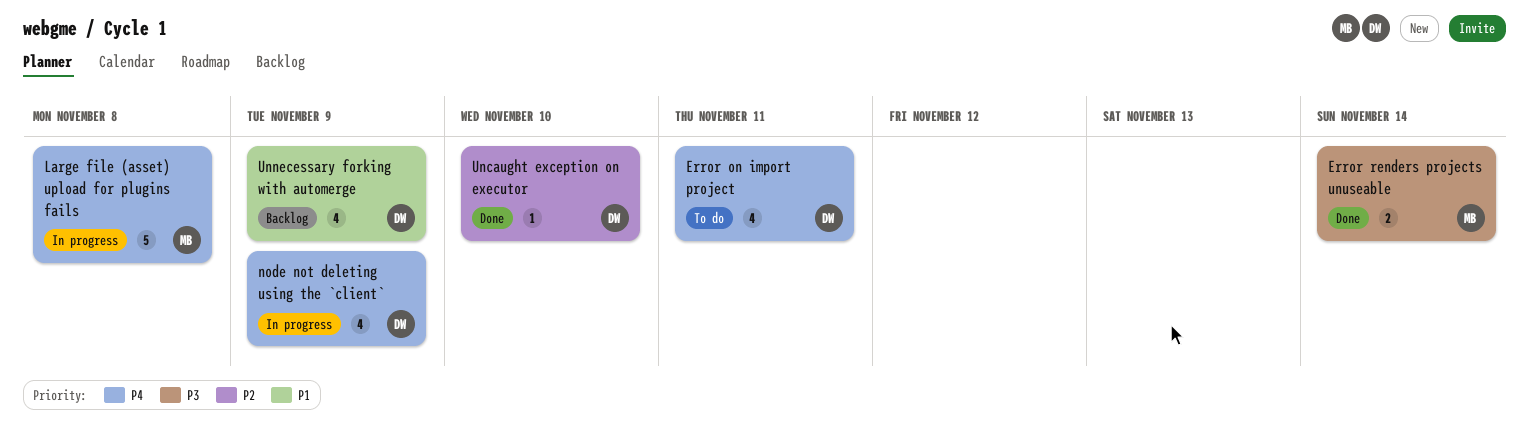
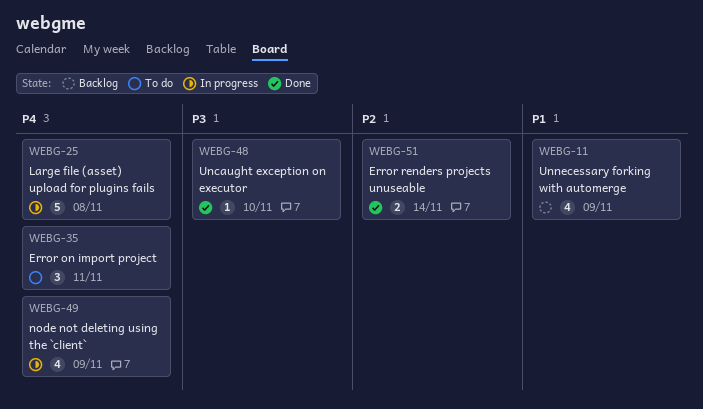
Error on import project, estimate: 4 -> 3
Error renders projects unuseable, priority: P3 -> P2
Uncaught exception on executor, priority: P2 -> P3

